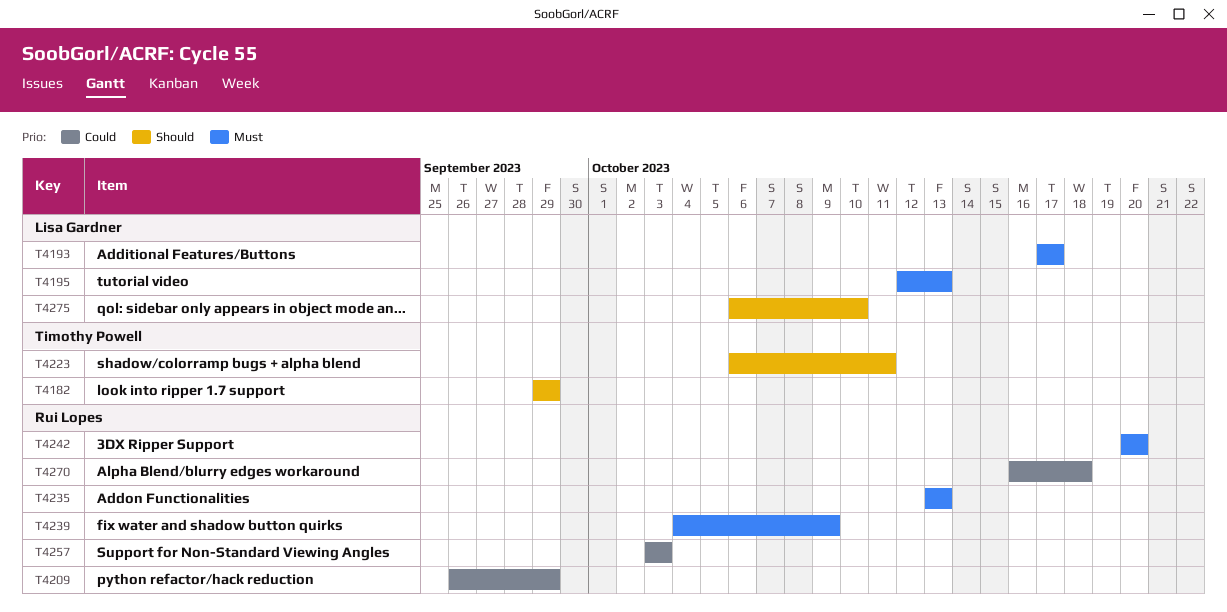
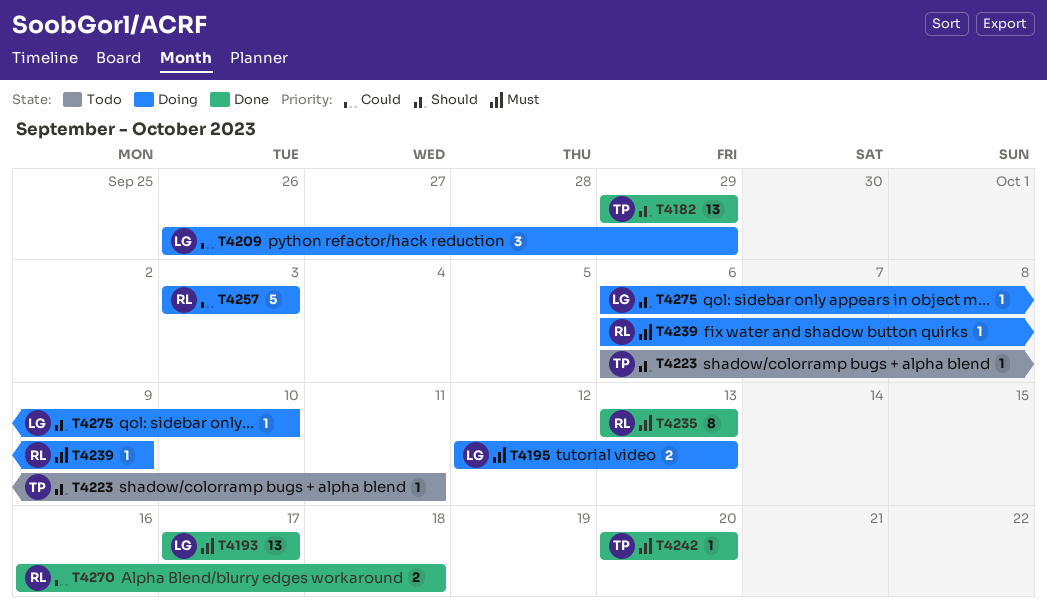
T4209, owner: Rui Lopes -> Lisa Gardner
T4239, start: Oct 4 -> Oct 6
T4242, owner: Rui Lopes -> Timothy Powell

